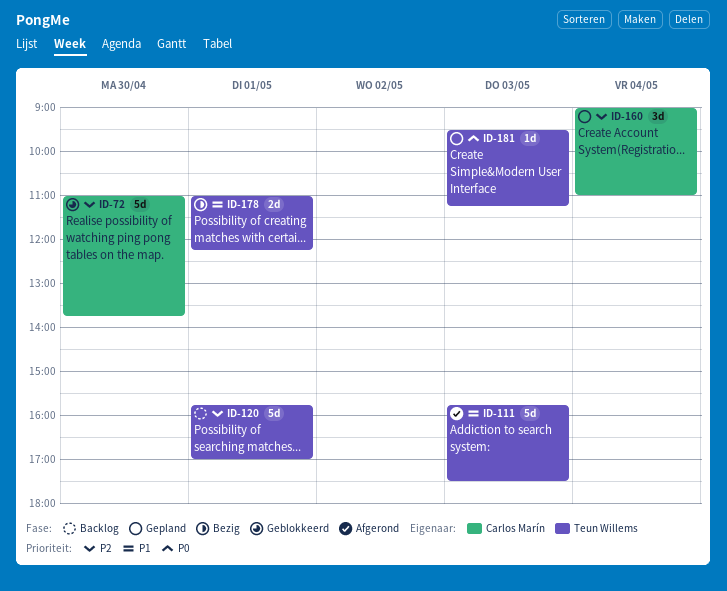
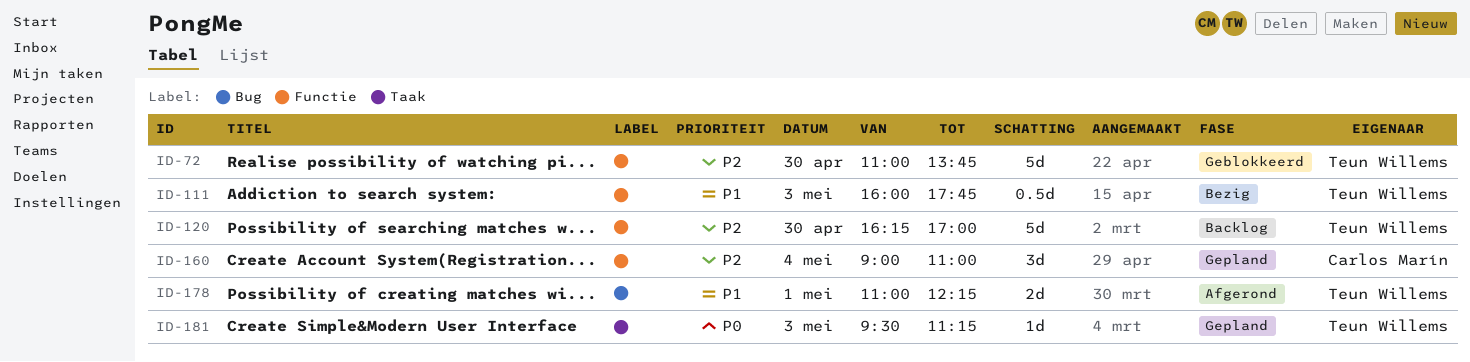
ID-72, owner: Carlos Marín -> Teun Willems
ID-111, status: Afgerond -> Bezig
ID-111, estimate: 5d -> 0.5d
ID-111, begins: 15:45 -> 16:00
ID-111, ends: 17:30 -> 17:45
ID-120, day: May 1 -> Apr 30
ID-120, begins: 15:45 -> 16:15
ID-178, status: Bezig -> Afgerond

